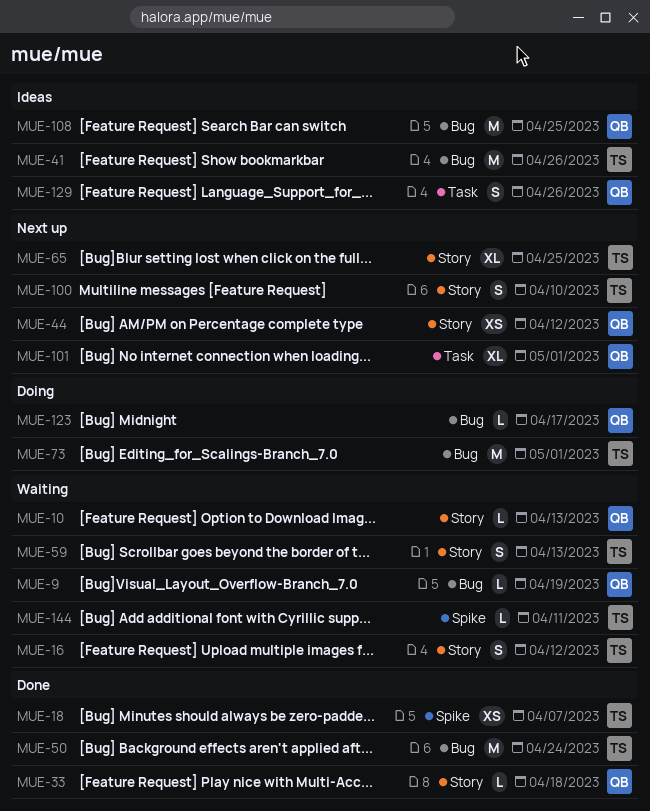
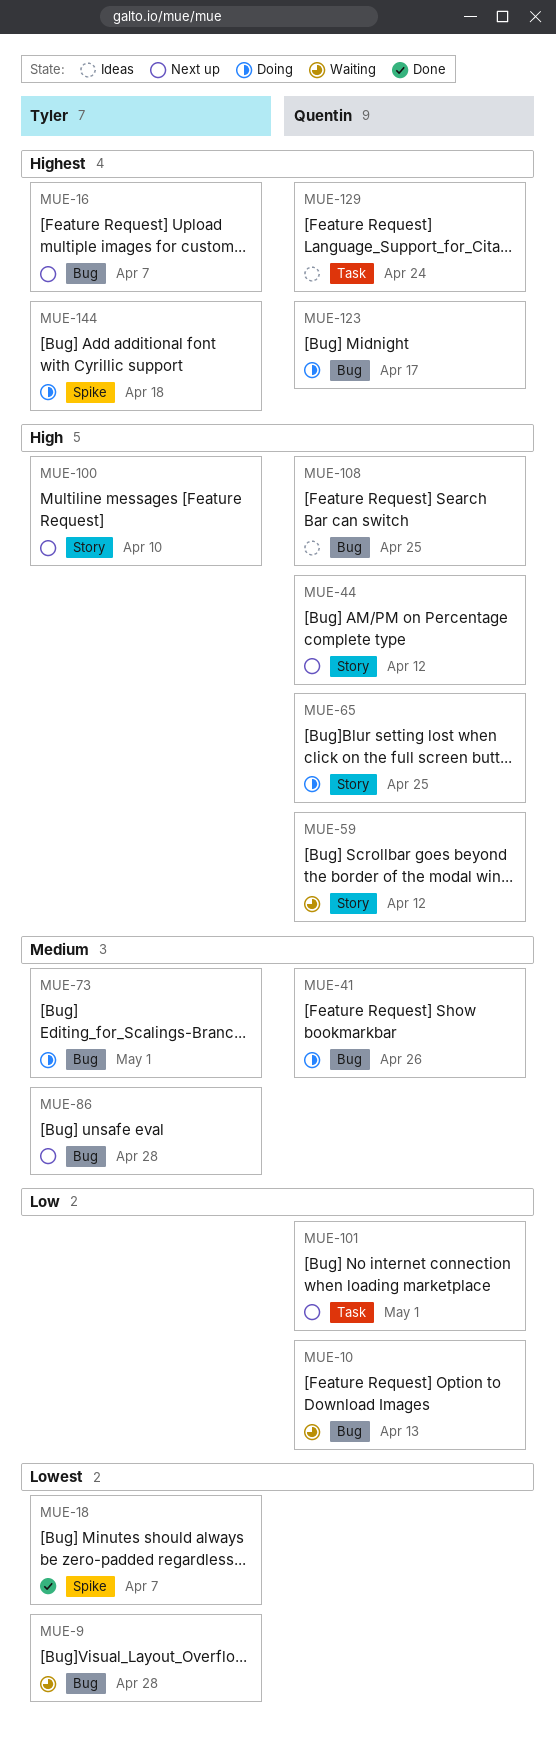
MUE-9, owner: Quentin -> Tyler
MUE-9, due: Apr 19 -> Apr 28
MUE-10, label: Story -> Bug
MUE-16, status: Waiting -> Next up
MUE-16, label: Story -> Bug
MUE-16, due: Apr 12 -> Apr 7
MUE-33: present -> none
MUE-41, status: Ideas -> Doing
MUE-41, owner: Tyler -> Quentin
MUE-50: present -> none
MUE-59, owner: Tyler -> Quentin
MUE-59, due: Apr 13 -> Apr 12
MUE-65, status: Next up -> Doing
MUE-65, owner: Tyler -> Quentin
MUE-86: none -> present
MUE-129, due: Apr 26 -> Apr 24
MUE-144, status: Waiting -> Doing
MUE-144, due: Apr 11 -> Apr 18

